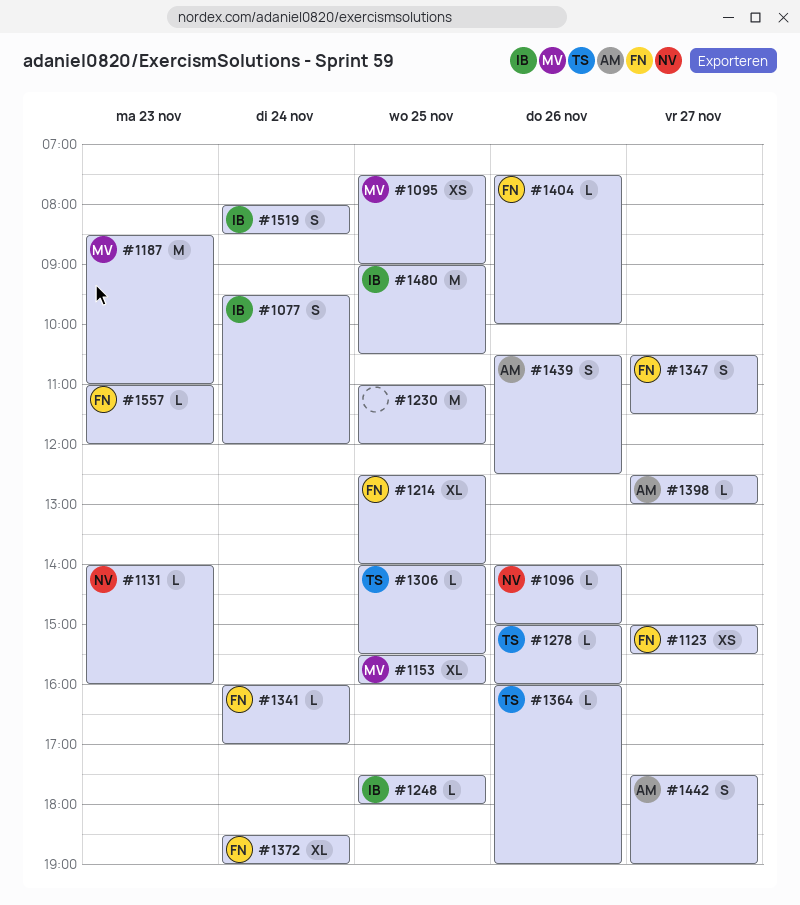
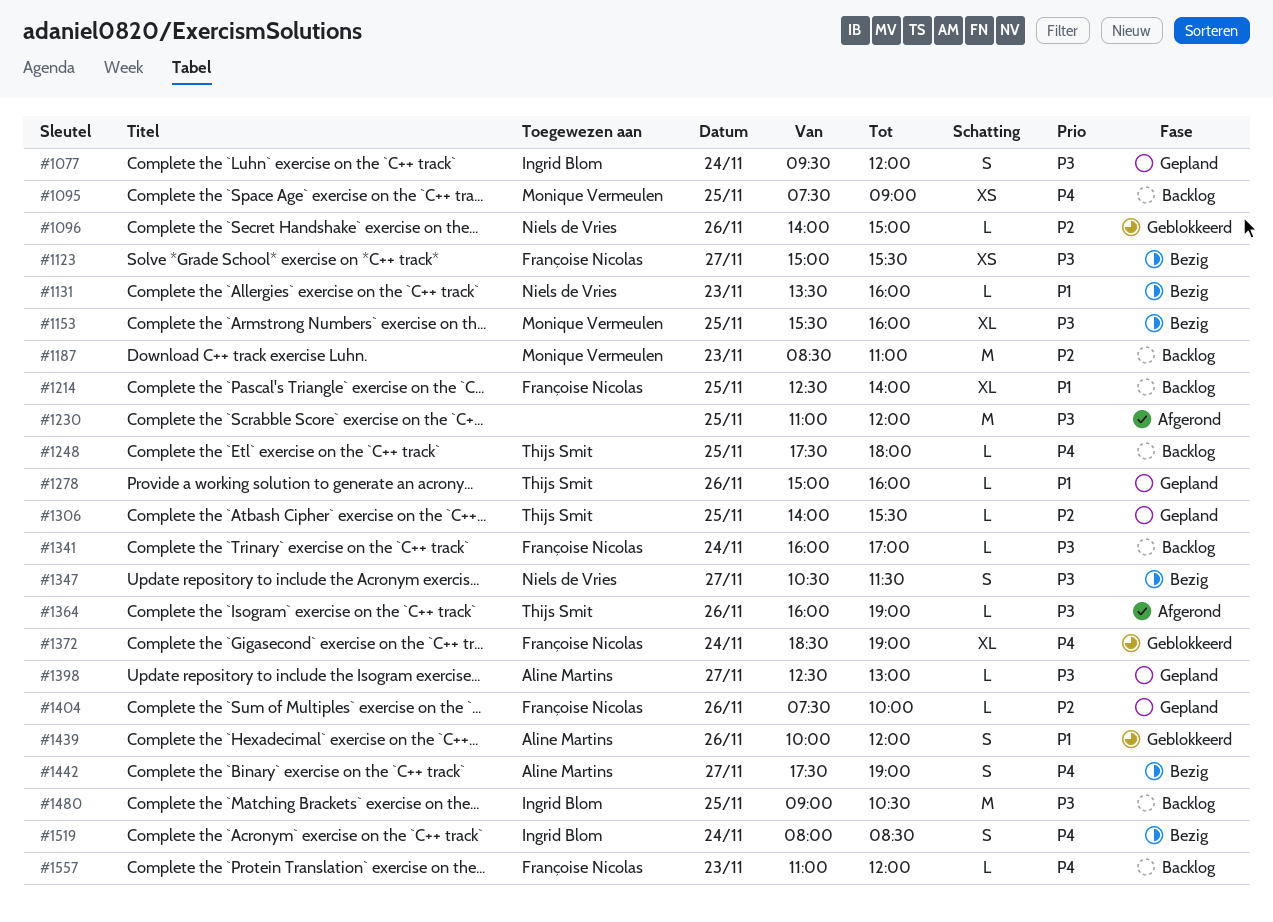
#1131, begins: 14:00 -> 13:30
#1248, owner: Ingrid Blom -> Thijs Smit
#1347, owner: Françoise Nicolas -> Niels de Vries
#1439, begins: 10:30 -> 10:00
#1439, ends: 12:30 -> 12:00

